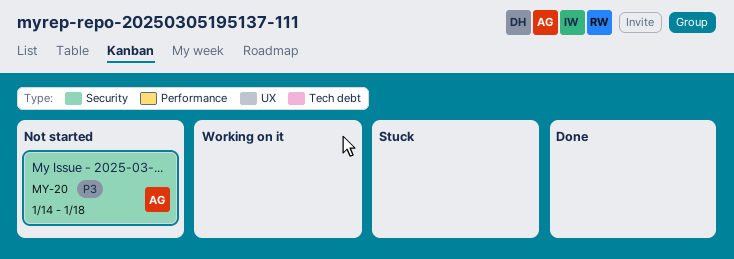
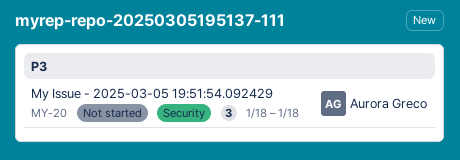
MY-20, start: Jan 14 -> Jan 18

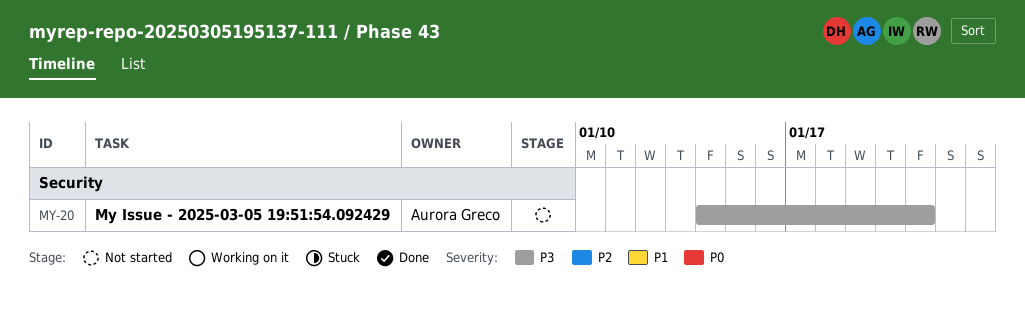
MY-20, start: Jan 18 -> Jan 14
MY-20, due: Jan 18 -> Jan 21

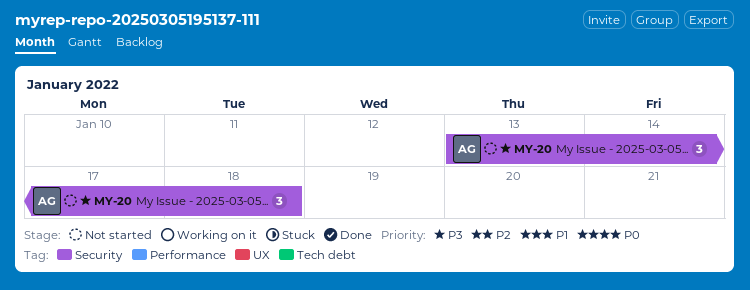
MY-20, start: Jan 14 -> Jan 13
MY-20, due: Jan 21 -> Jan 18

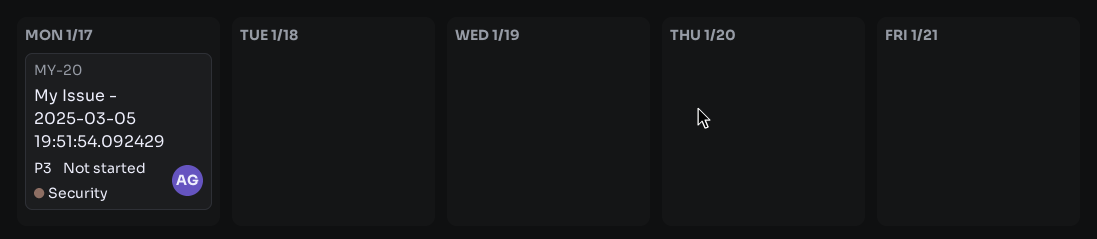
MY-20, due: Jan 18 -> Jan 17

